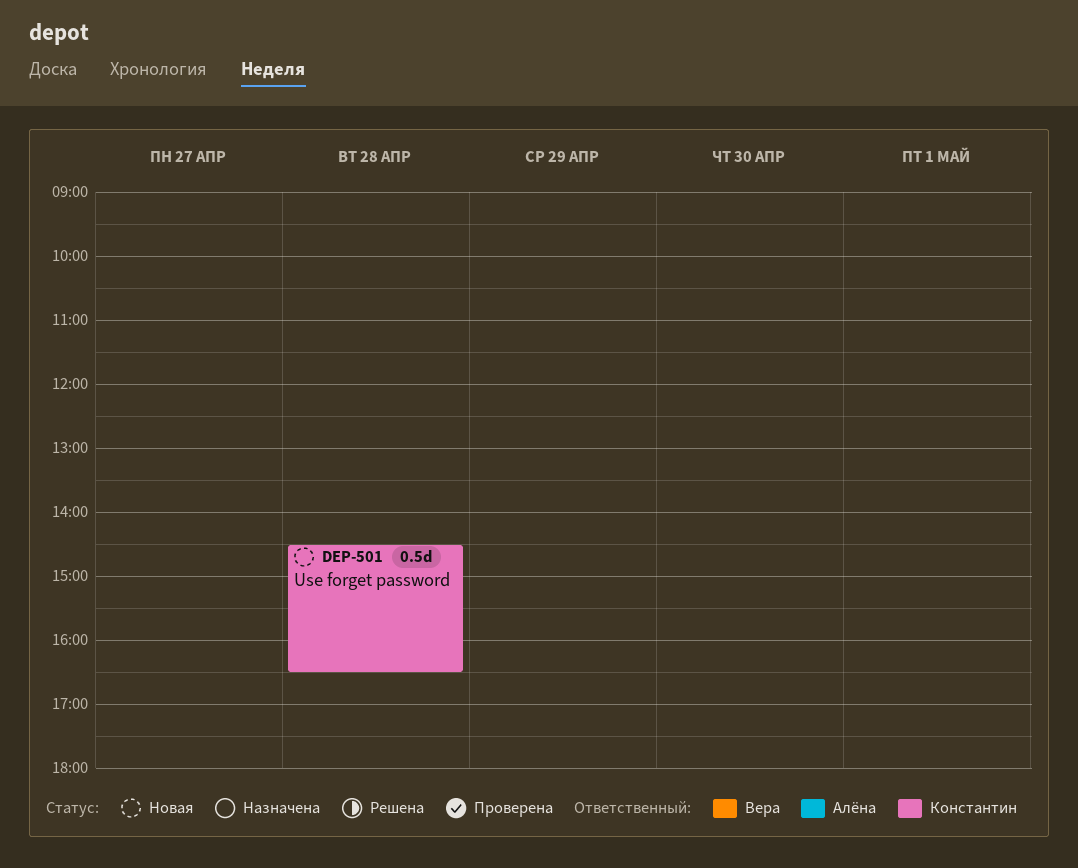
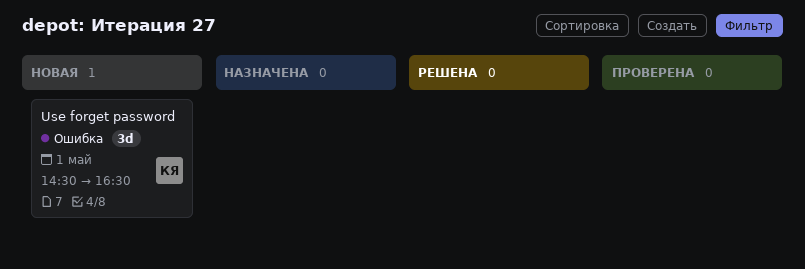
Use forget password, estimate: 0.5d -> 3d
Use forget password, day: Apr 28 -> May 1

